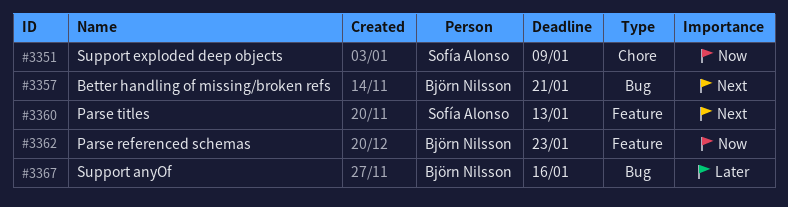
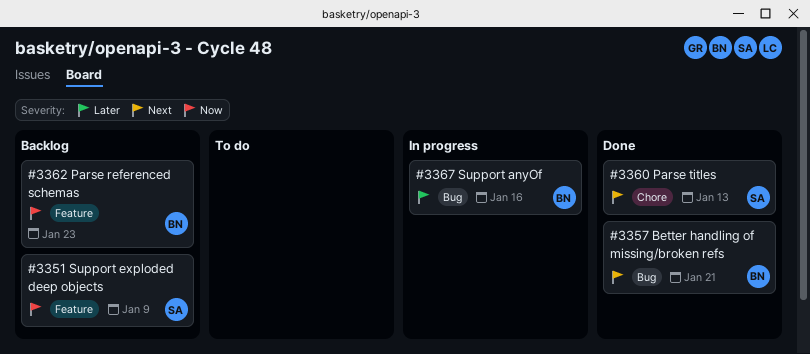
#3351, label: Chore -> Feature
#3360, label: Feature -> Chore

